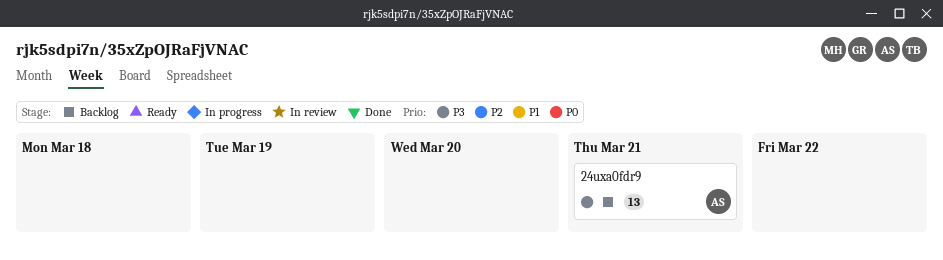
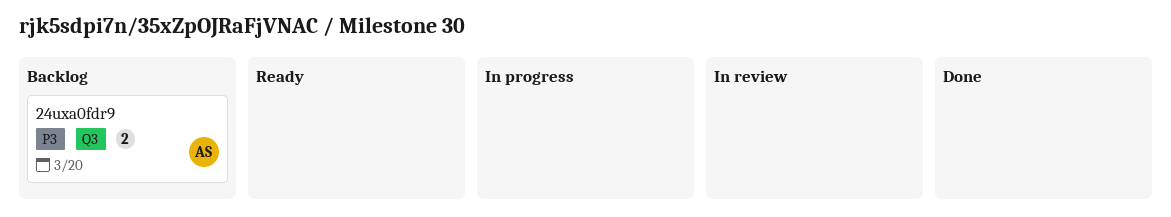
24uxa0fdr9, estimate: 13 -> 2
24uxa0fdr9, due: Mar 21 -> Mar 20

